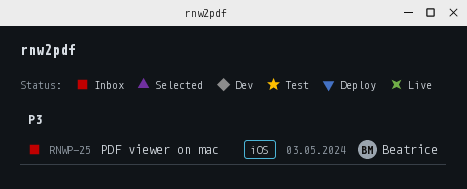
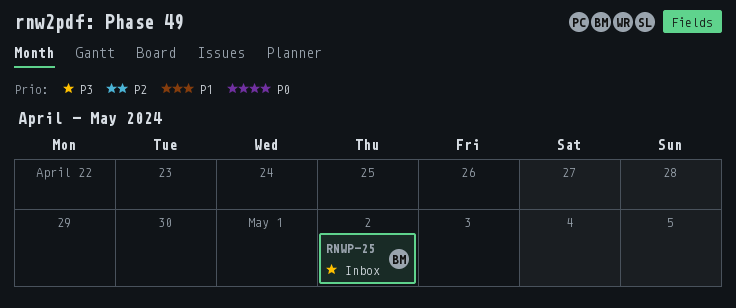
RNWP-25, due: May 3 -> May 2

